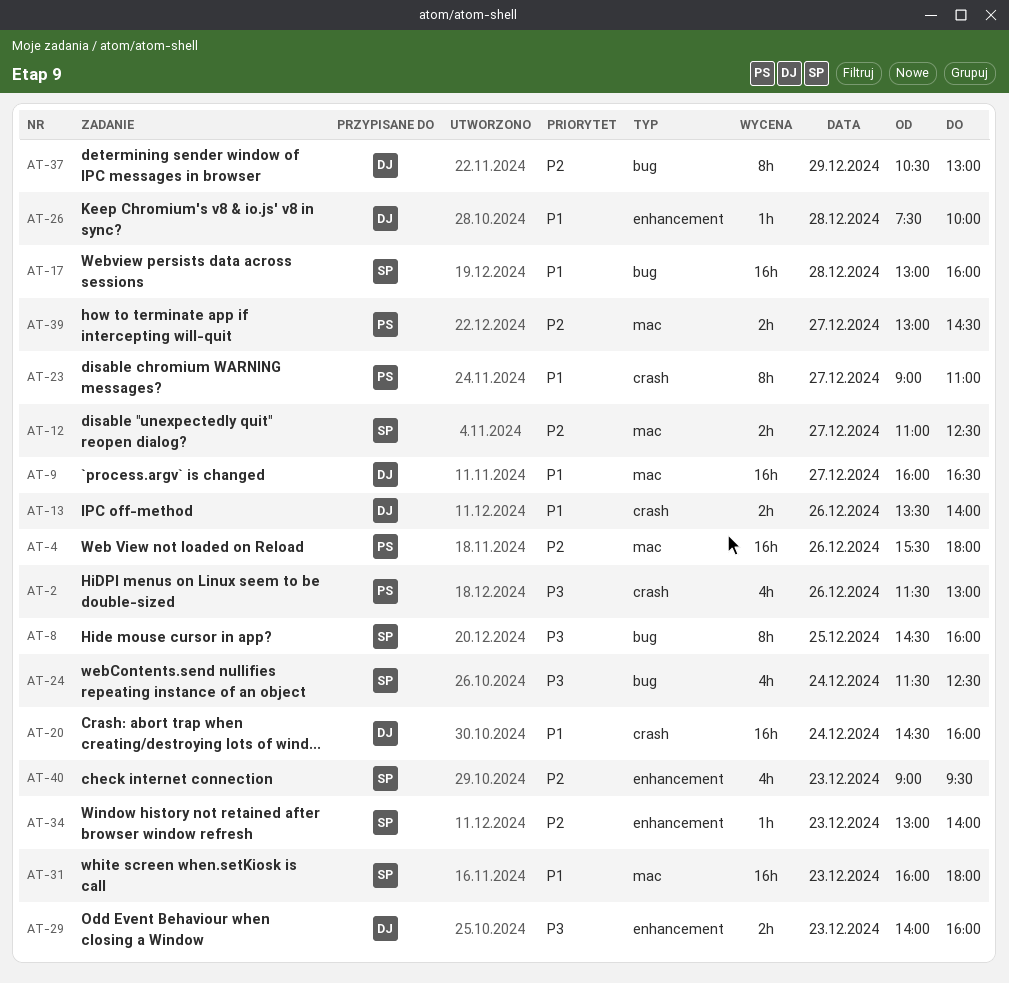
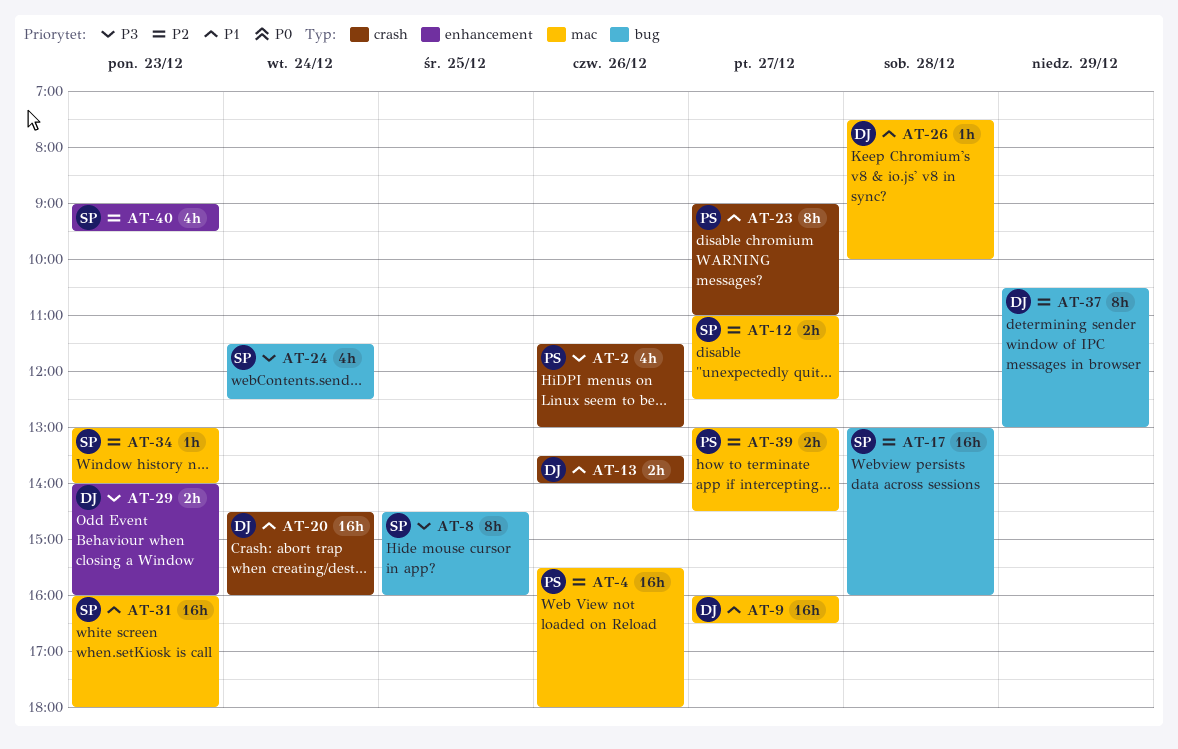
AT-17, priority: P1 -> P2
AT-26, label: enhancement -> mac
AT-34, label: enhancement -> mac

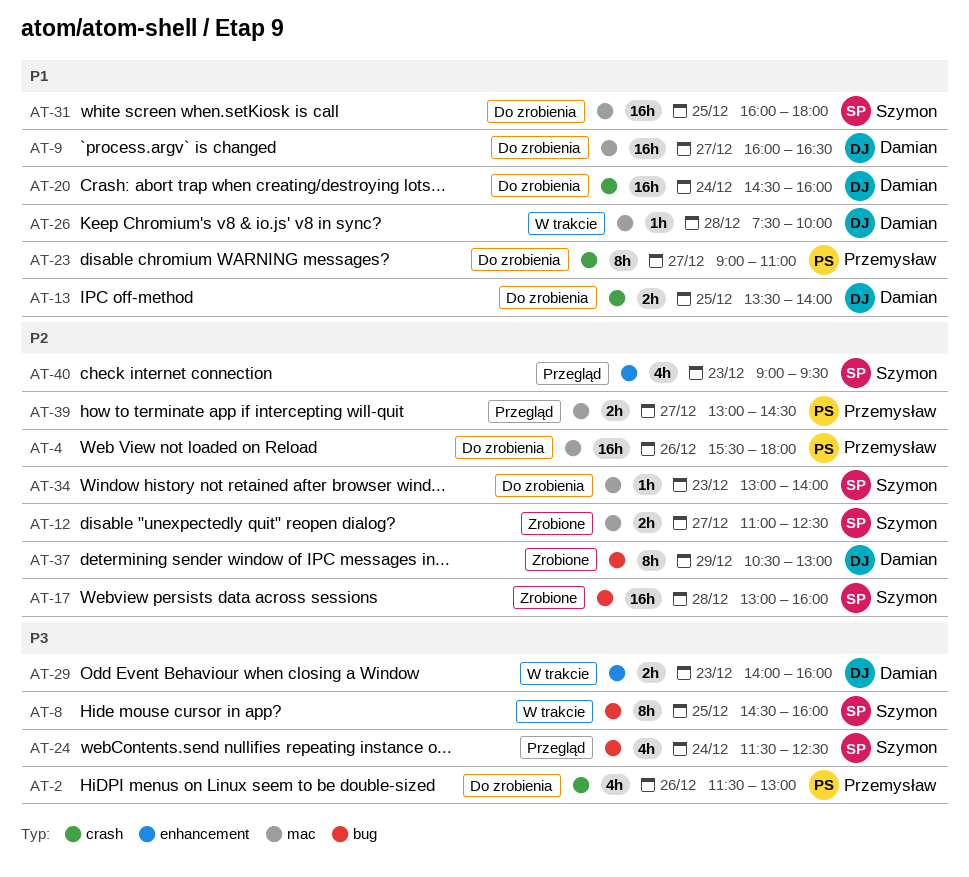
AT-13, day: Dec 26 -> Dec 25
AT-31, day: Dec 23 -> Dec 25

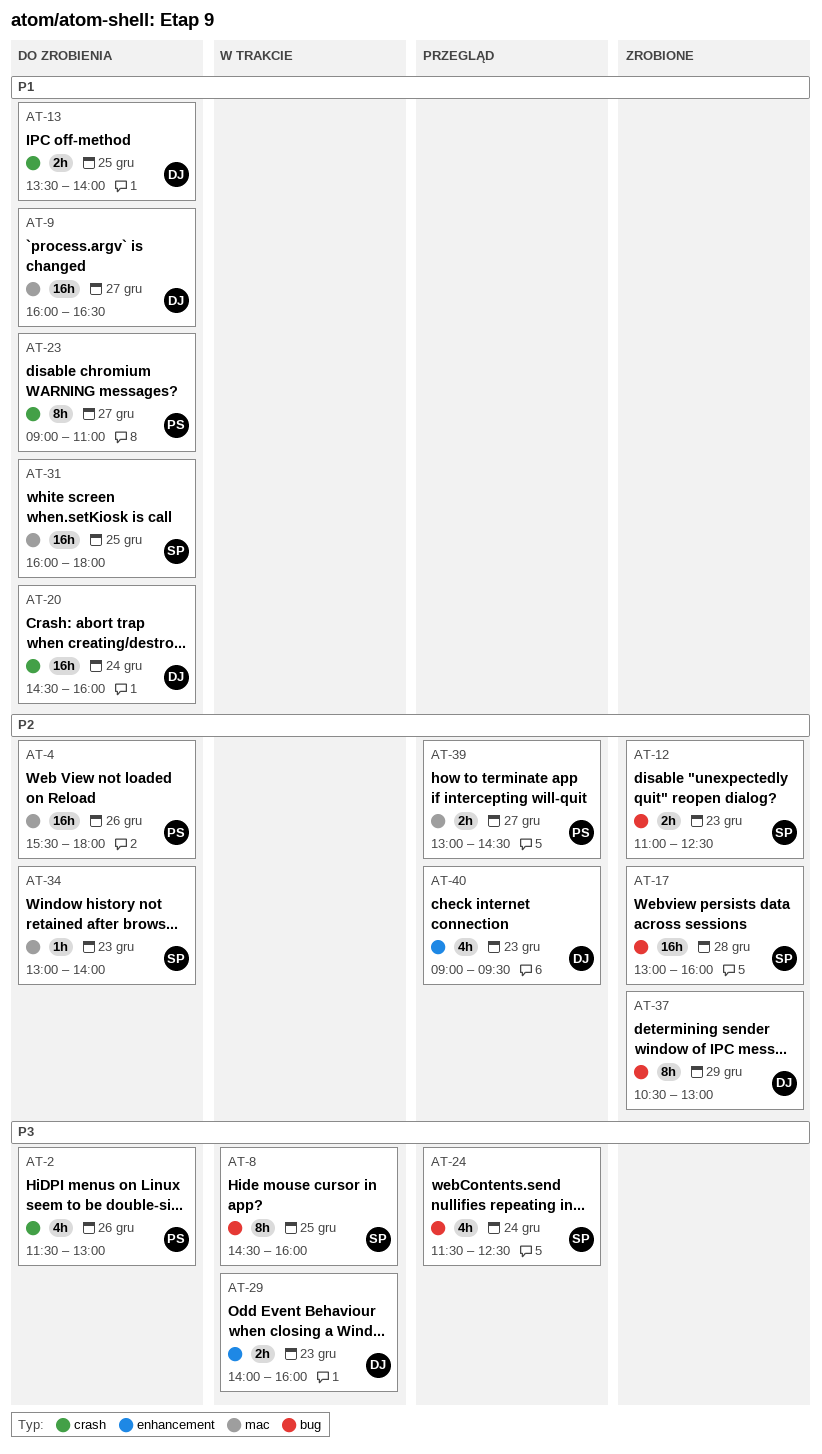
AT-12, label: mac -> bug
AT-12, day: Dec 27 -> Dec 23
AT-26: present -> none
AT-40, owner: Szymon -> Damian

